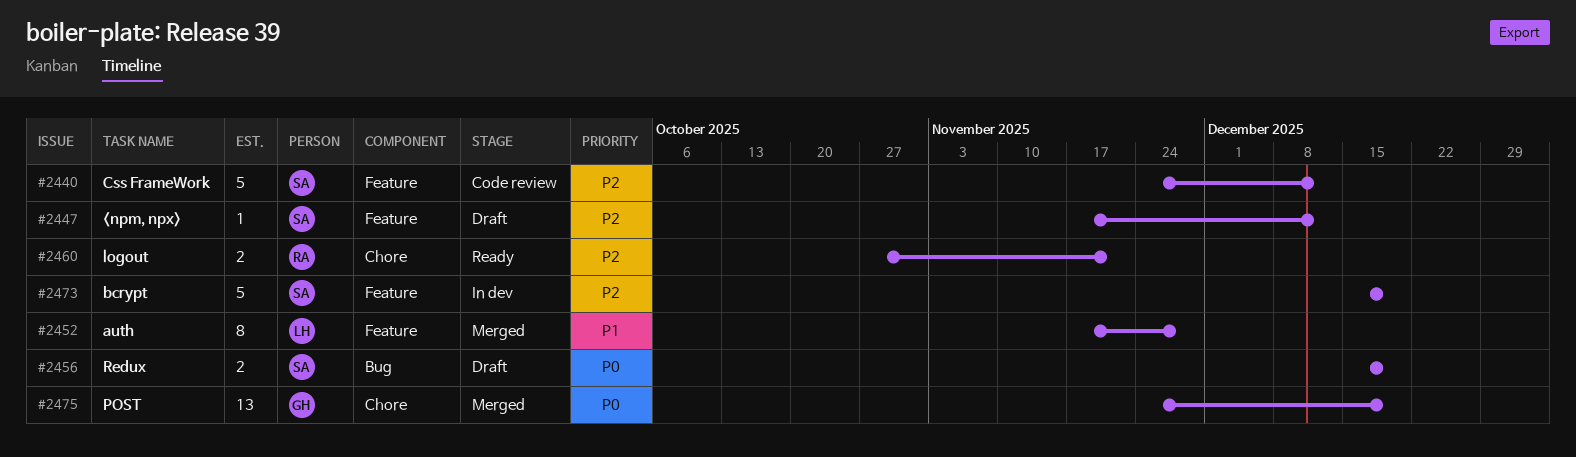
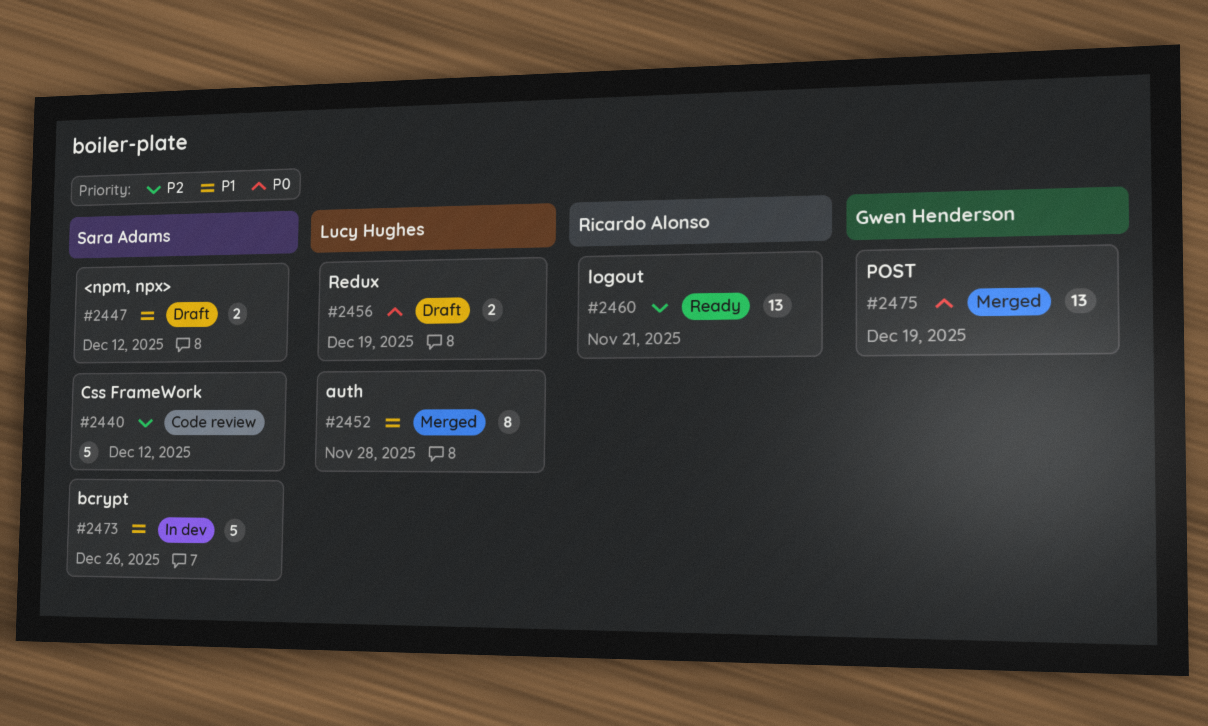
#2447, priority: P2 -> P1
#2447, estimate: 1 -> 2
#2456, owner: Sara Adams -> Lucy Hughes
#2460, estimate: 2 -> 13
#2473, priority: P2 -> P1
#2473, due: Dec 19 -> Dec 26

